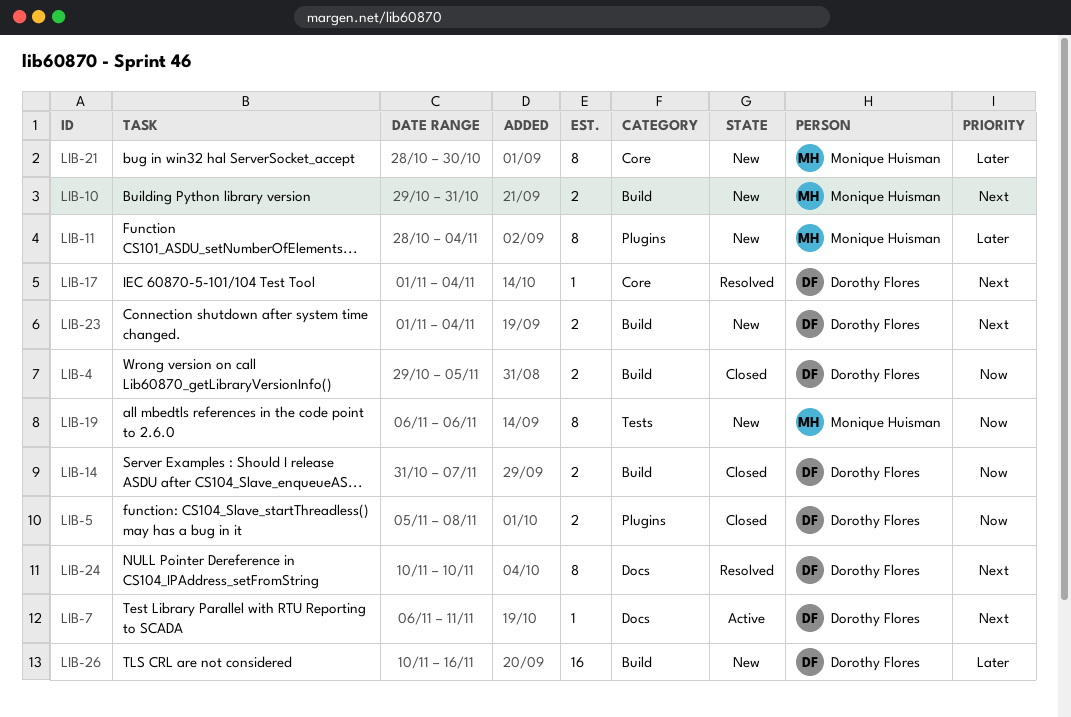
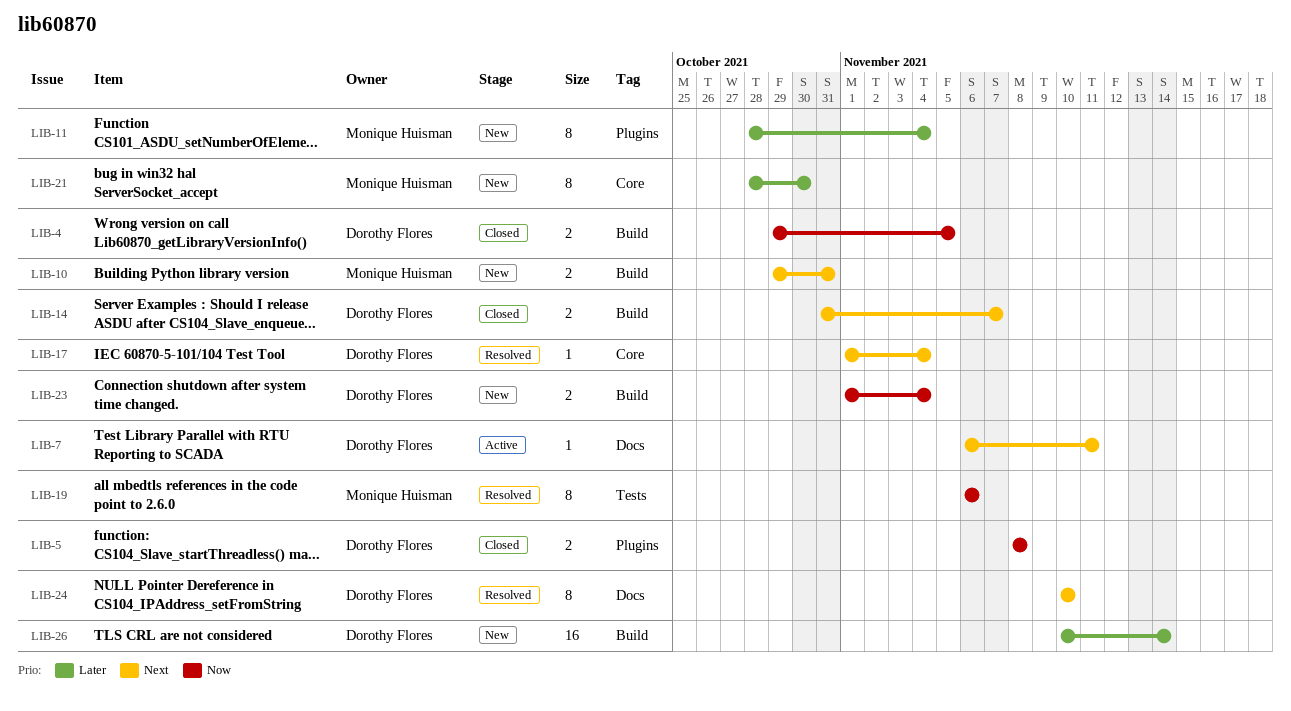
LIB-5, start: Nov 5 -> Nov 8
LIB-14, priority: Now -> Next
LIB-19, status: New -> Resolved
LIB-23, priority: Next -> Now
LIB-26, due: Nov 16 -> Nov 14

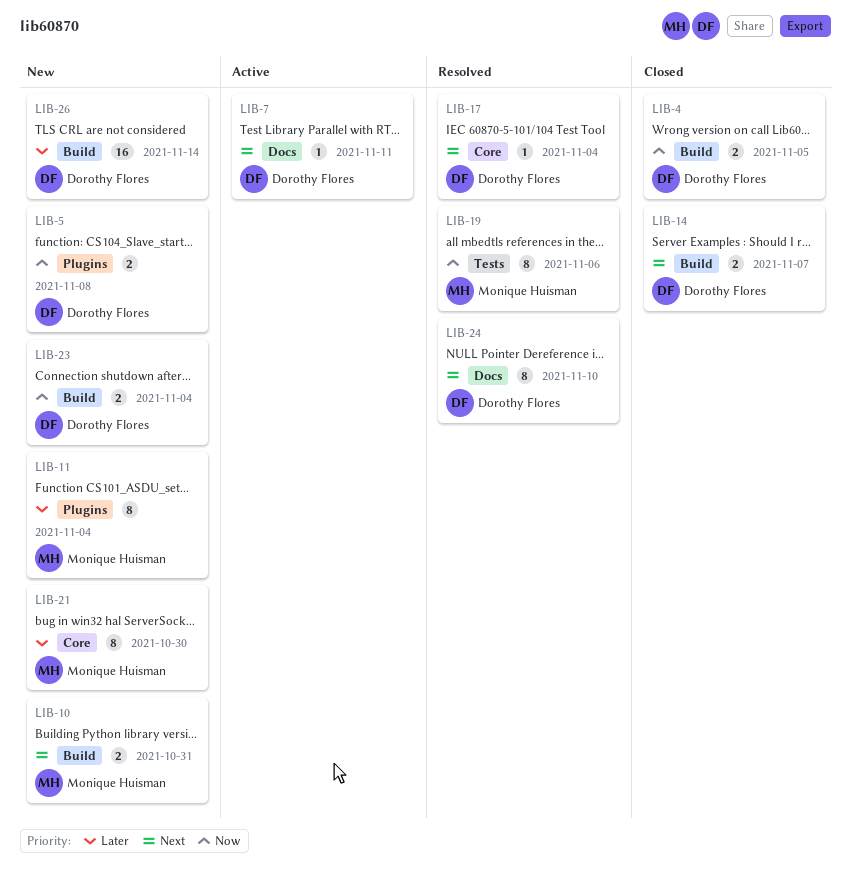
LIB-5, status: Closed -> New

